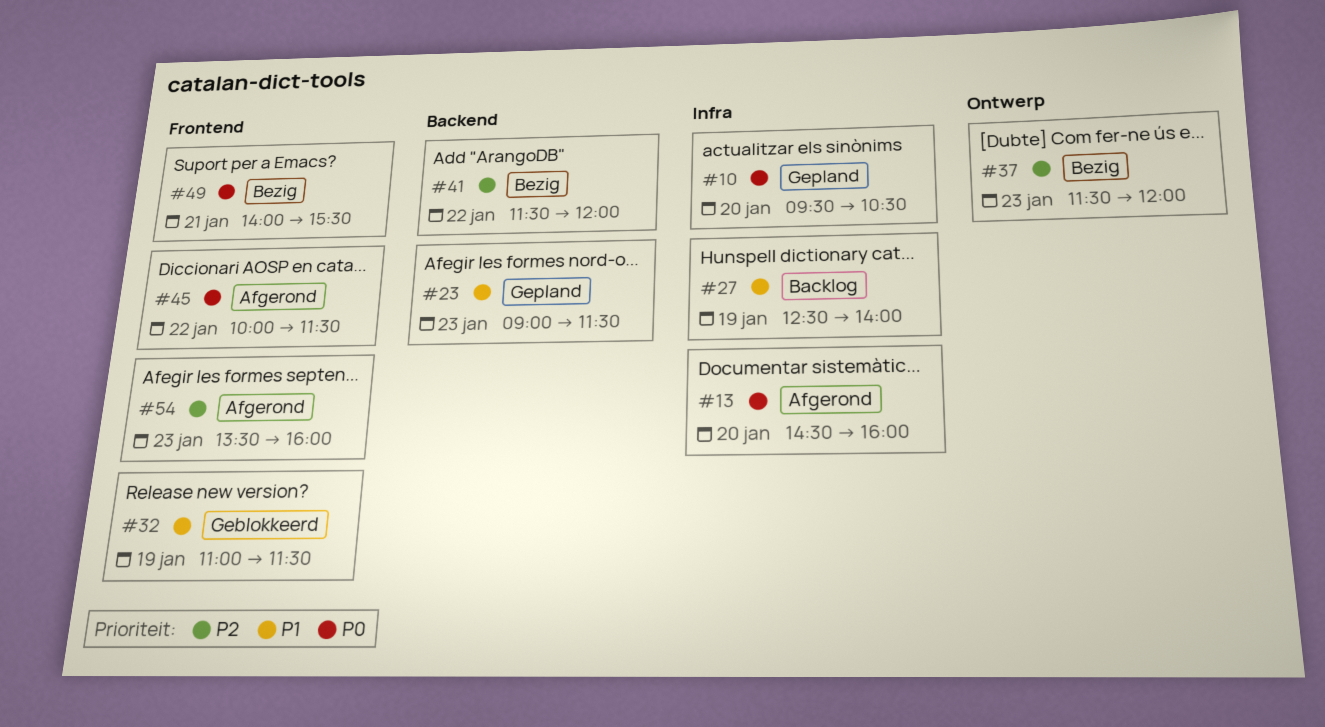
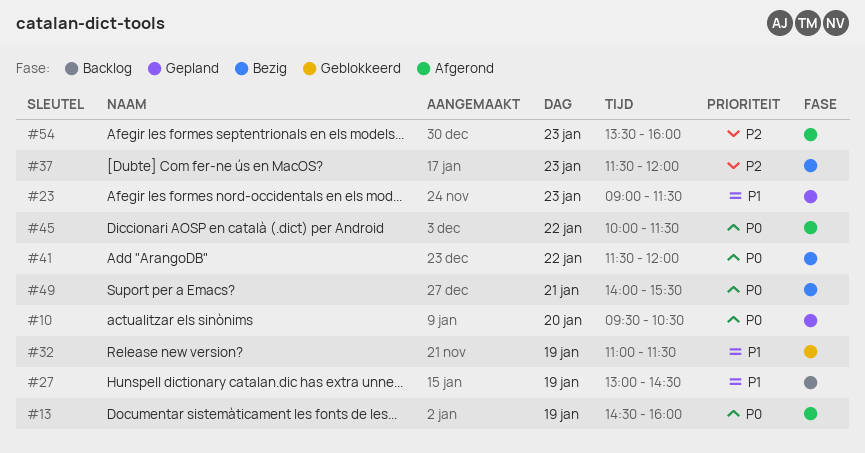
#13, day: Jan 20 -> Jan 19
#27, begins: 12:30 -> 13:00
#27, ends: 14:00 -> 14:30
#41, priority: P2 -> P0

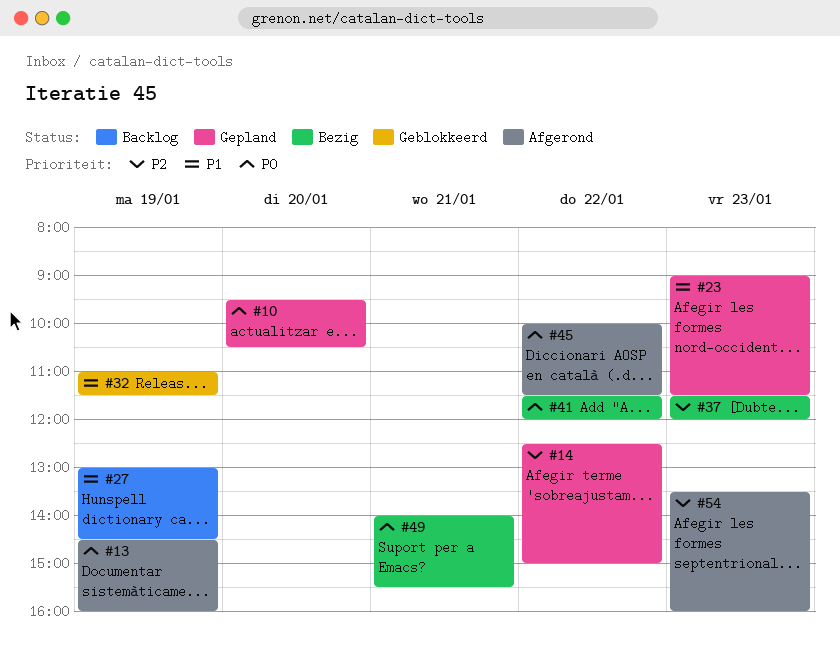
#14: none -> present

